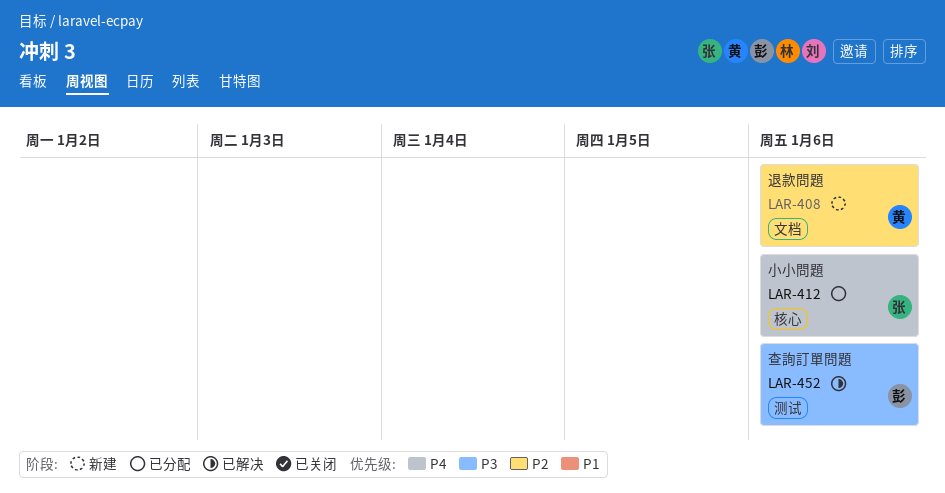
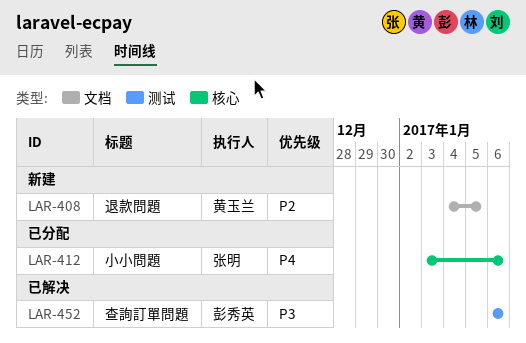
LAR-408, due: Jan 6 -> Jan 5

